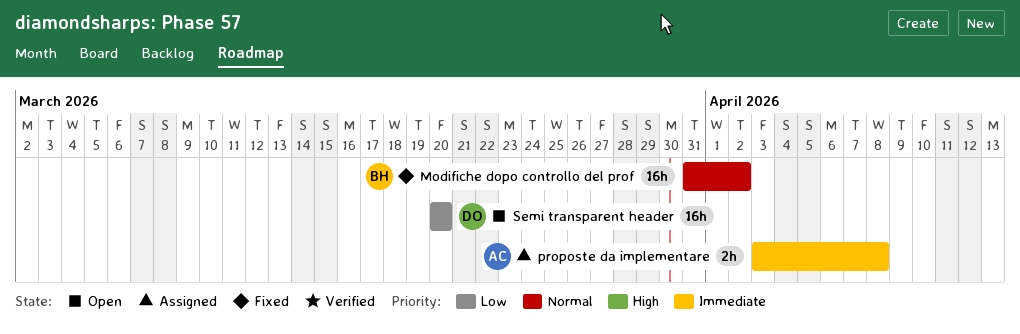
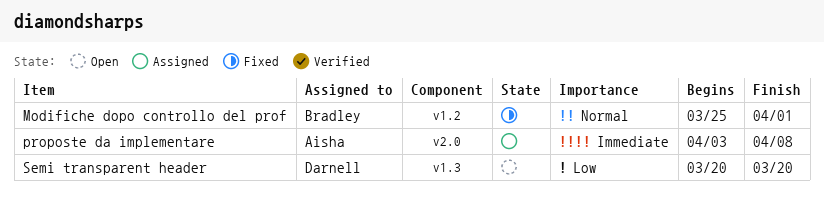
Modifiche dopo controllo del prof, start: Mar 31 -> Mar 25
Modifiche dopo controllo del prof, due: Apr 2 -> Apr 1

